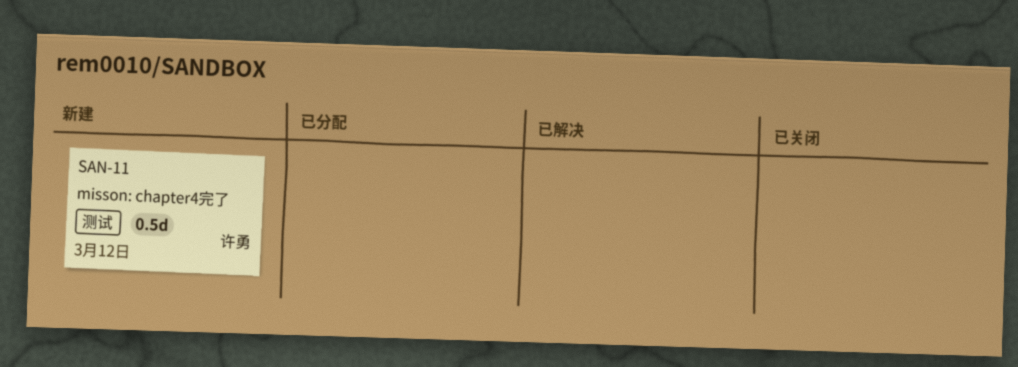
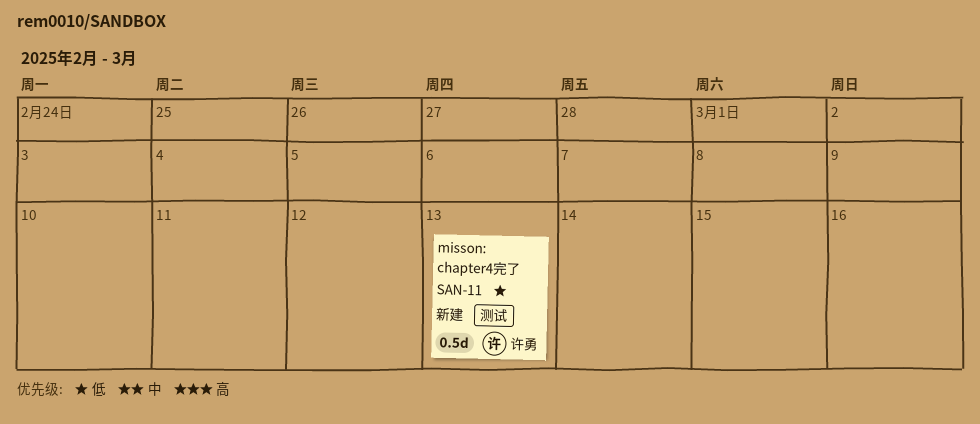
SAN-11, due: Mar 12 -> Mar 13

